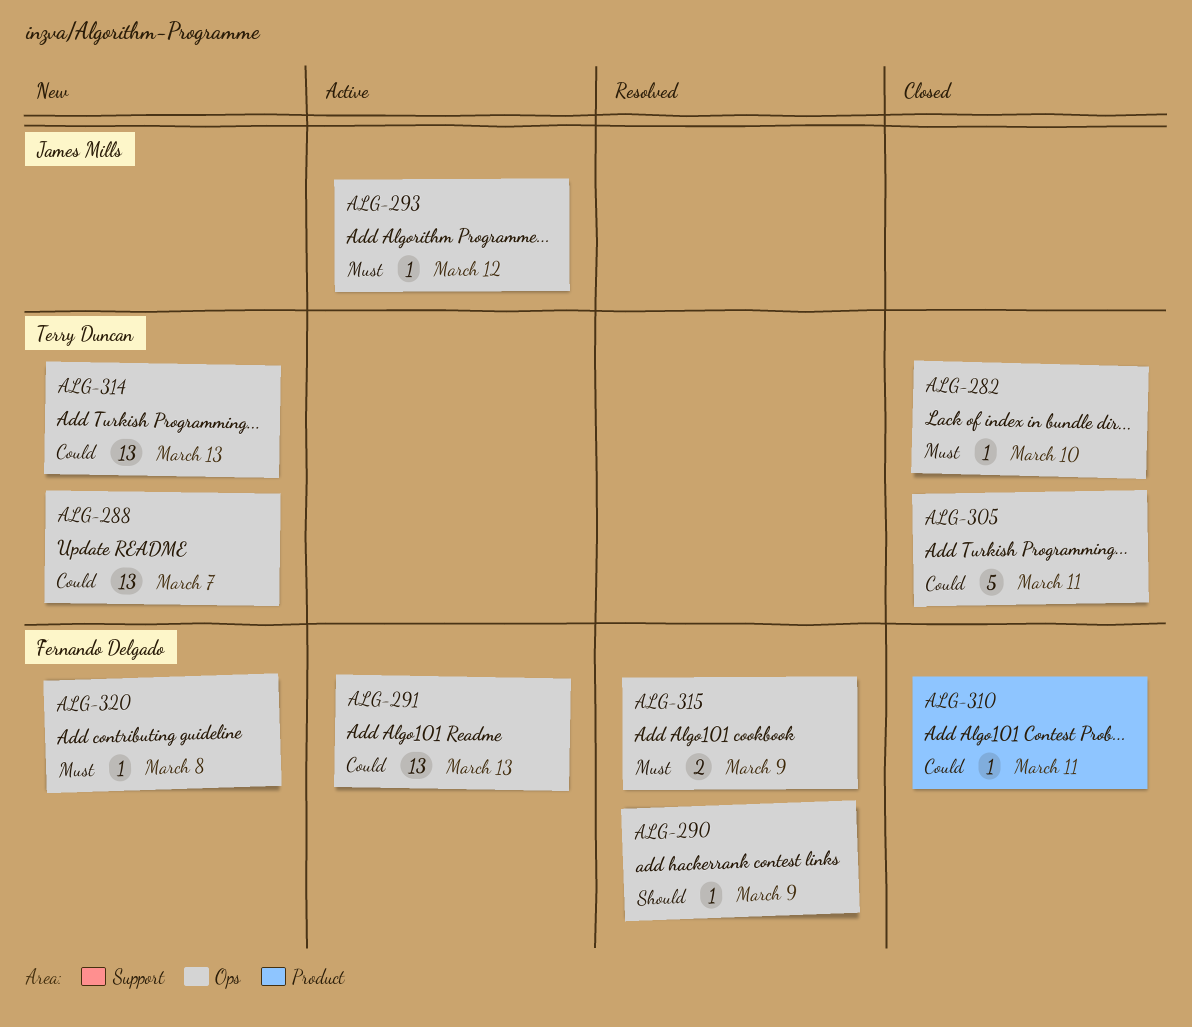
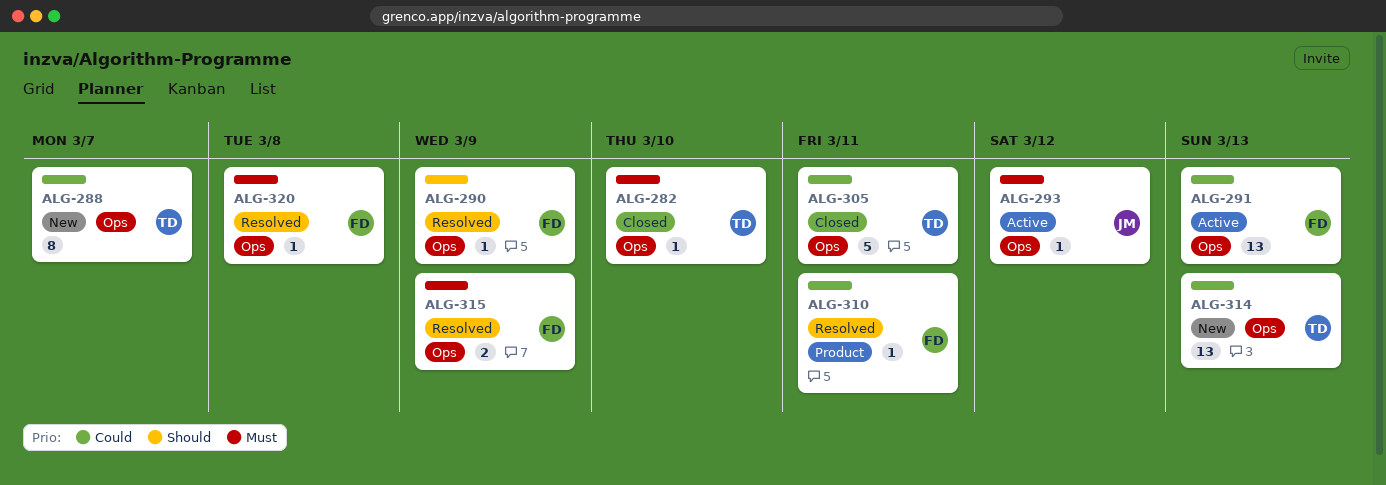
ALG-288, estimate: 13 -> 8
ALG-310, status: Closed -> Resolved
ALG-320, status: New -> Resolved

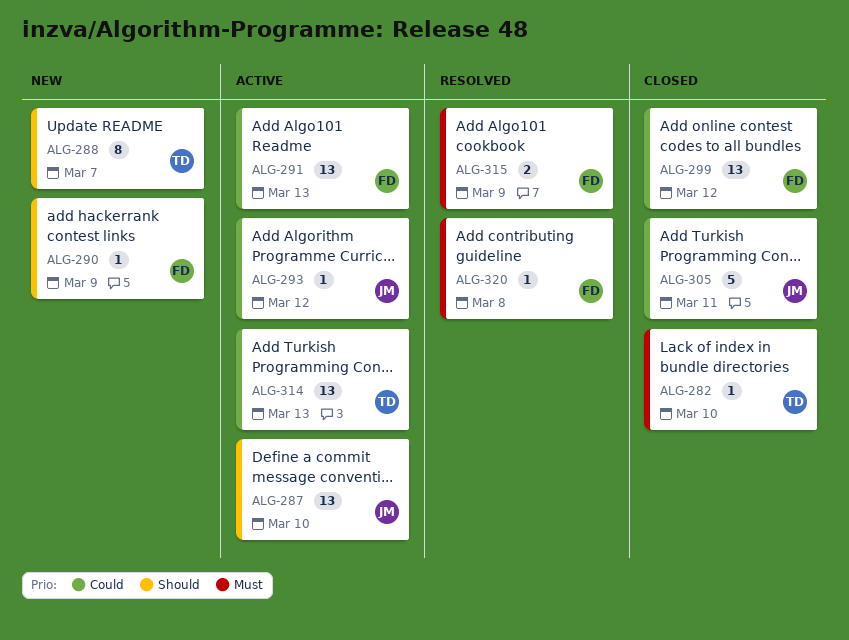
ALG-287: none -> present
ALG-288, priority: Could -> Should
ALG-290, status: Resolved -> New
ALG-293, priority: Must -> Could
ALG-299: none -> present
ALG-305, owner: TD -> JM
ALG-310: present -> none
ALG-314, status: New -> Active

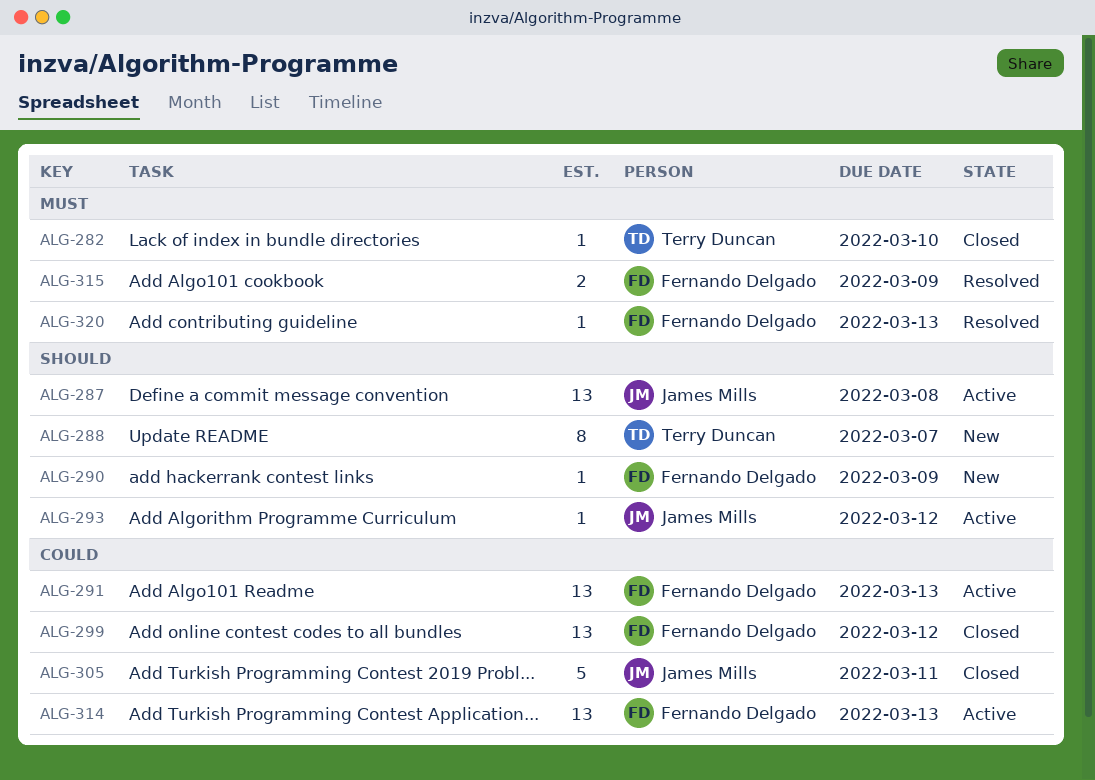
ALG-287, due: Mar 10 -> Mar 8
ALG-293, priority: Could -> Should
ALG-314, owner: Terry Duncan -> Fernando Delgado
ALG-320, due: Mar 8 -> Mar 13

